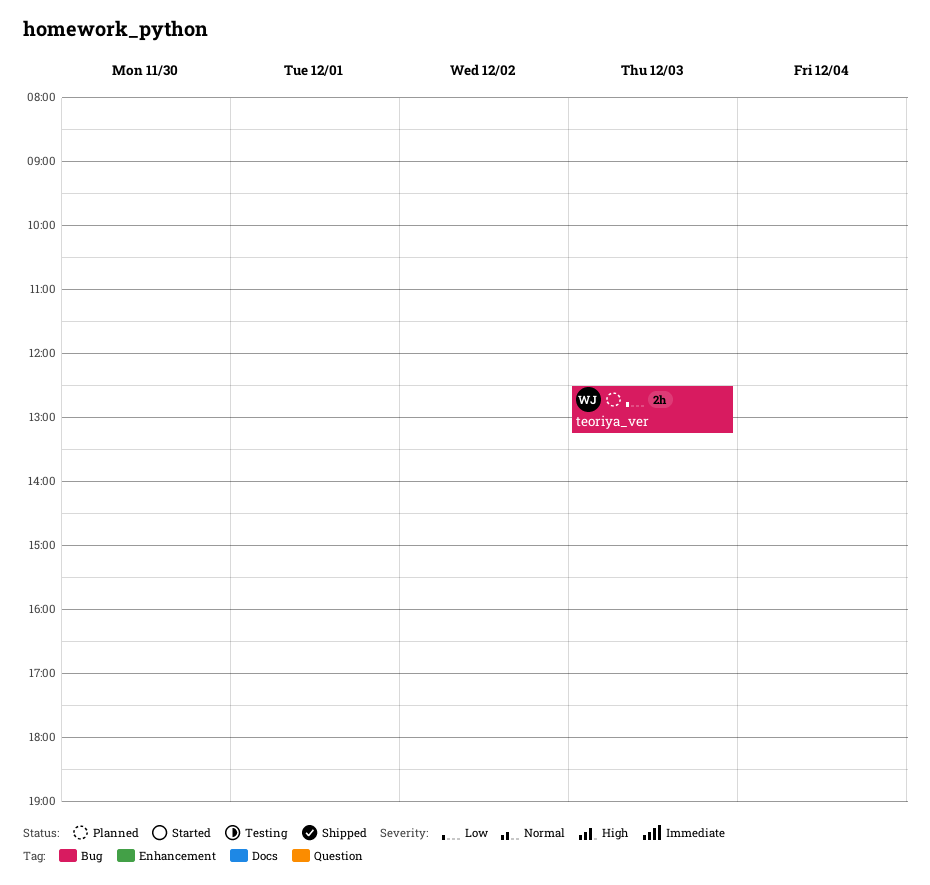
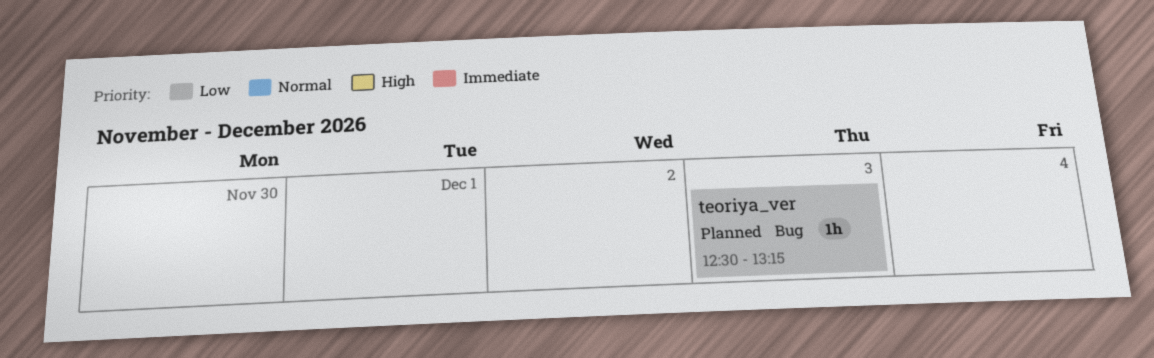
teoriya_ver, estimate: 2h -> 1h

